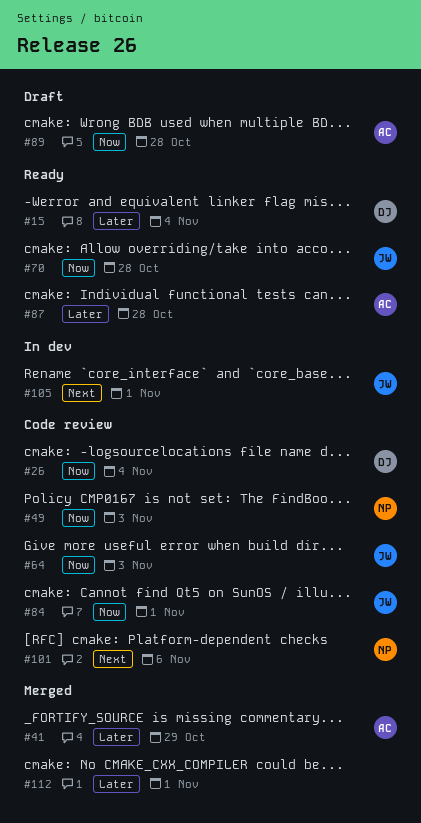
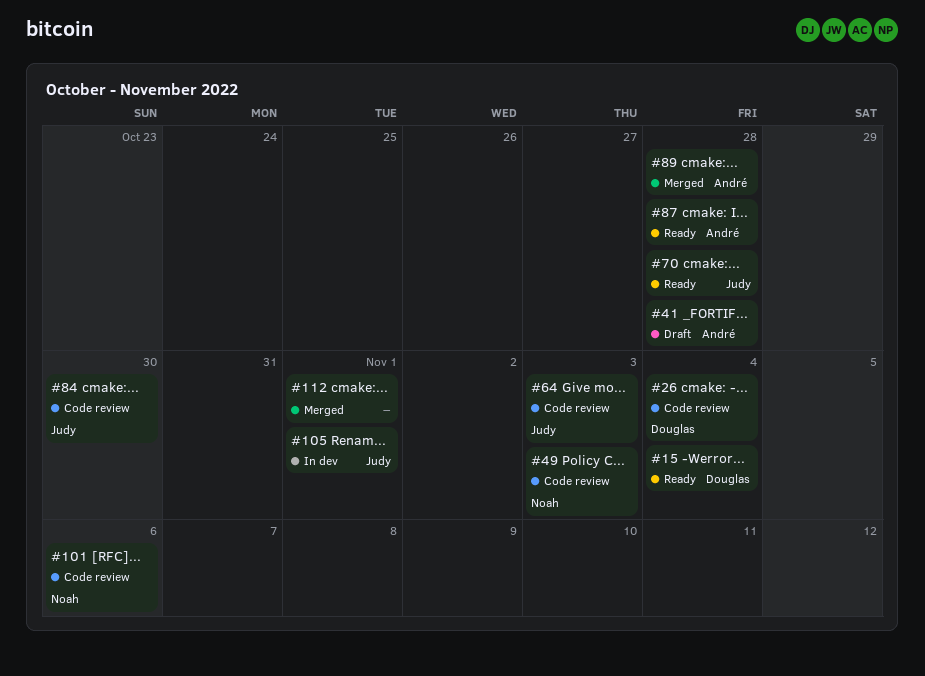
#41, status: Merged -> Draft
#41, due: Oct 29 -> Oct 28
#84, due: Nov 1 -> Oct 30
#89, status: Draft -> Merged

